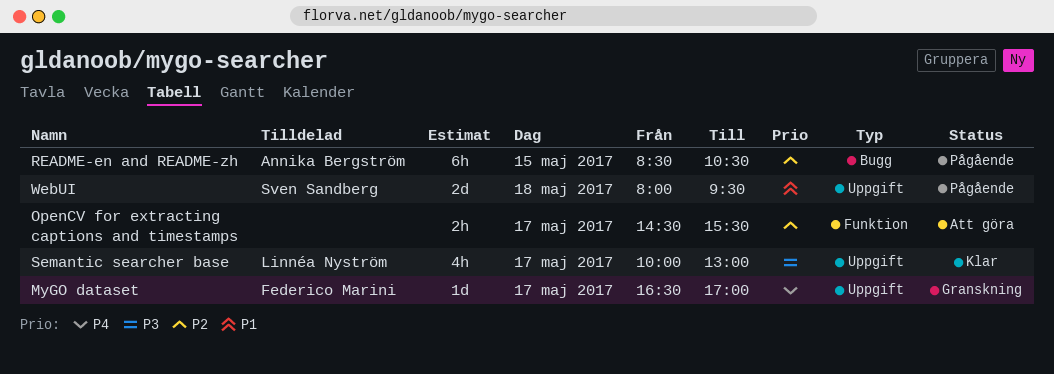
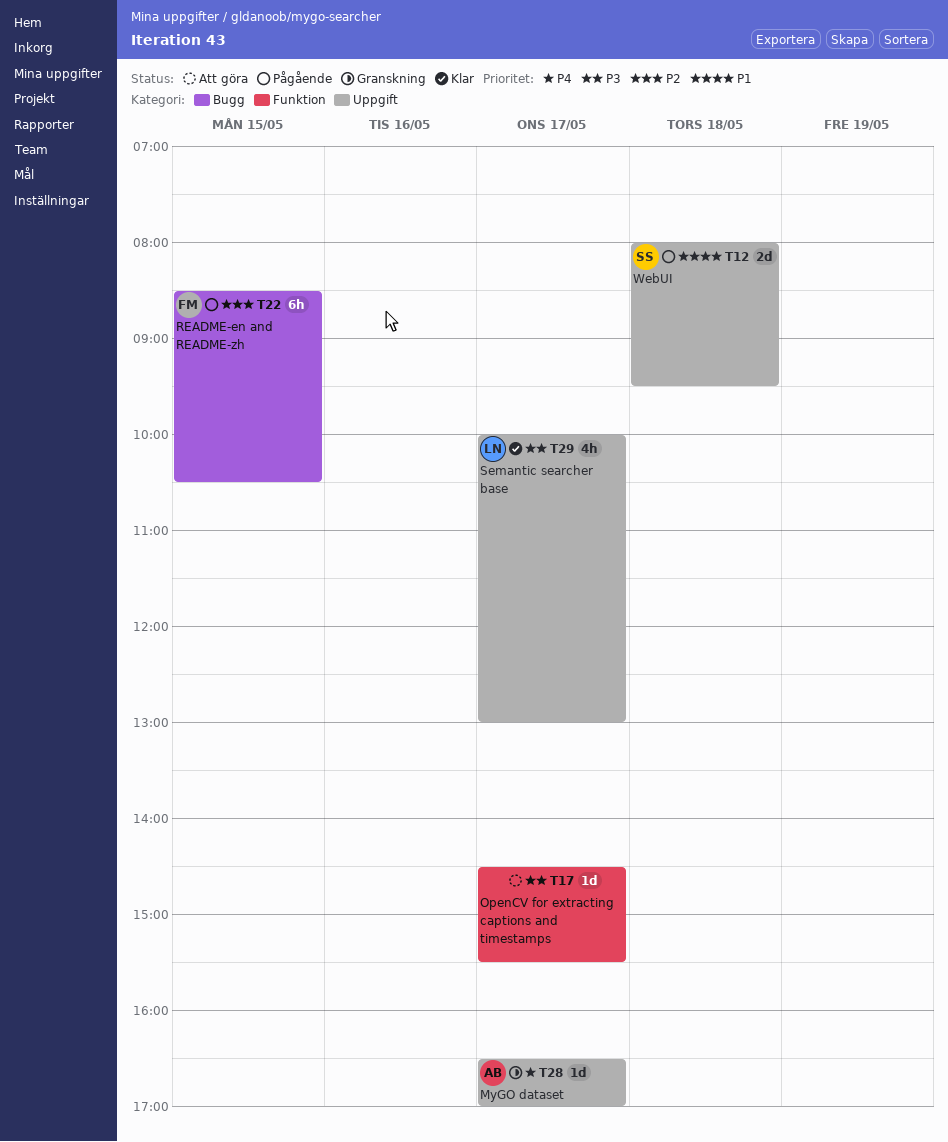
MyGO dataset, owner: Federico Marini -> Annika Bergström
OpenCV for extracting captions and timestamps, priority: P2 -> P3
OpenCV for extracting captions and timestamps, estimate: 2h -> 1d
README-en and README-zh, owner: Annika Bergström -> Federico Marini

